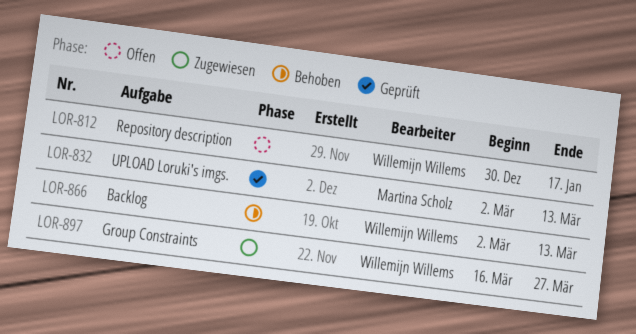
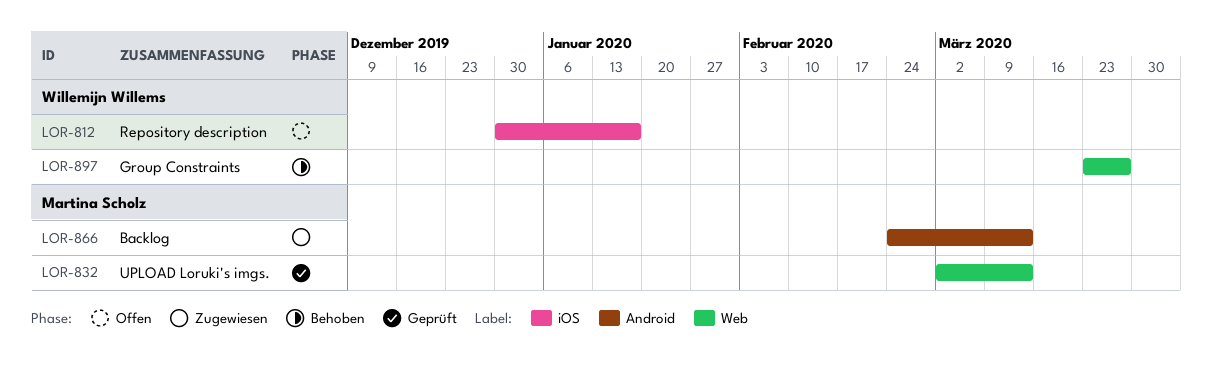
LOR-866, status: Behoben -> Zugewiesen
LOR-866, owner: Willemijn Willems -> Martina Scholz
LOR-866, start: Mar 2 -> Feb 24
LOR-897, status: Zugewiesen -> Behoben
LOR-897, start: Mar 16 -> Mar 23

